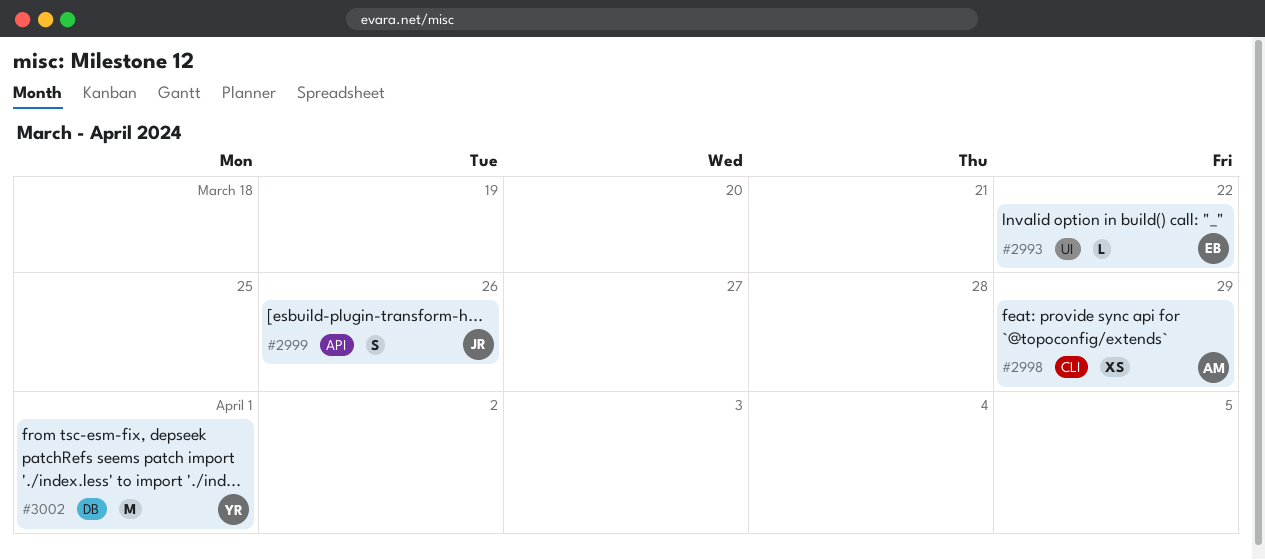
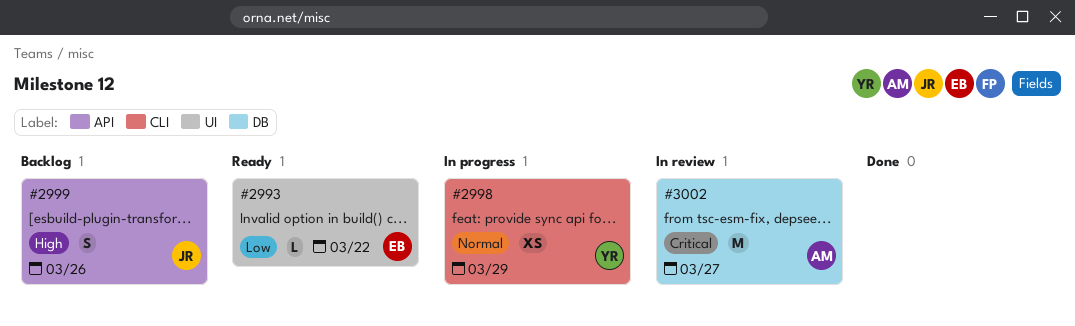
#2998, owner: AM -> YR
#3002, owner: YR -> AM
#3002, due: Apr 1 -> Mar 27

